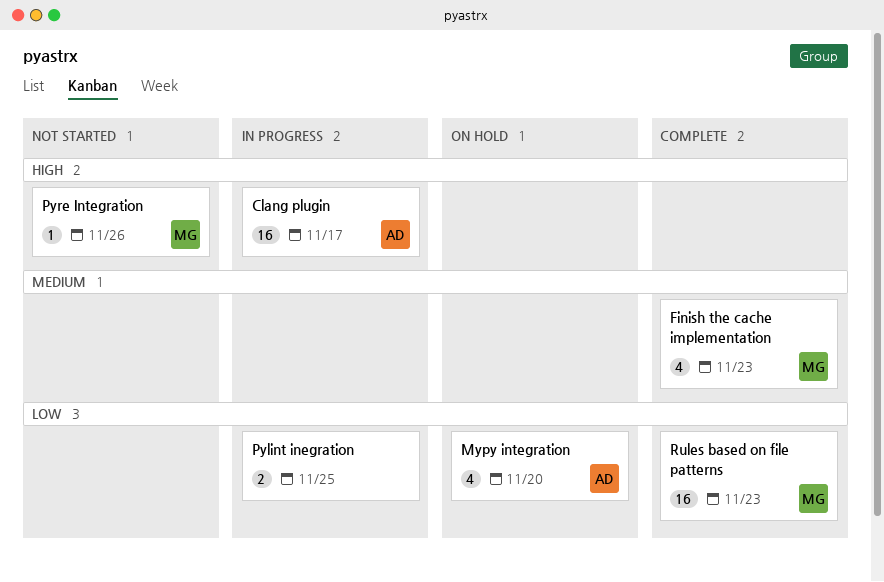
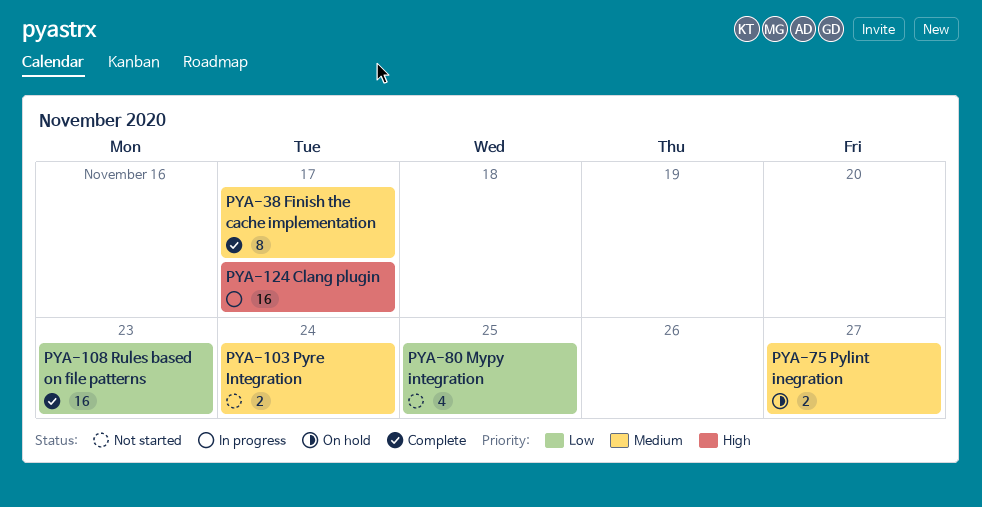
Finish the cache implementation, estimate: 4 -> 8
Finish the cache implementation, due: Nov 23 -> Nov 17
Mypy integration, status: On hold -> Not started
Mypy integration, due: Nov 20 -> Nov 25
Pylint inegration, status: In progress -> On hold
Pylint inegration, priority: Low -> Medium
Pylint inegration, due: Nov 25 -> Nov 27
Pyre Integration, priority: High -> Medium
Pyre Integration, estimate: 1 -> 2
Pyre Integration, due: Nov 26 -> Nov 24

